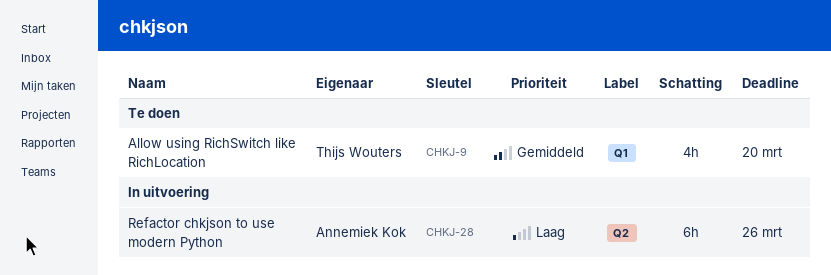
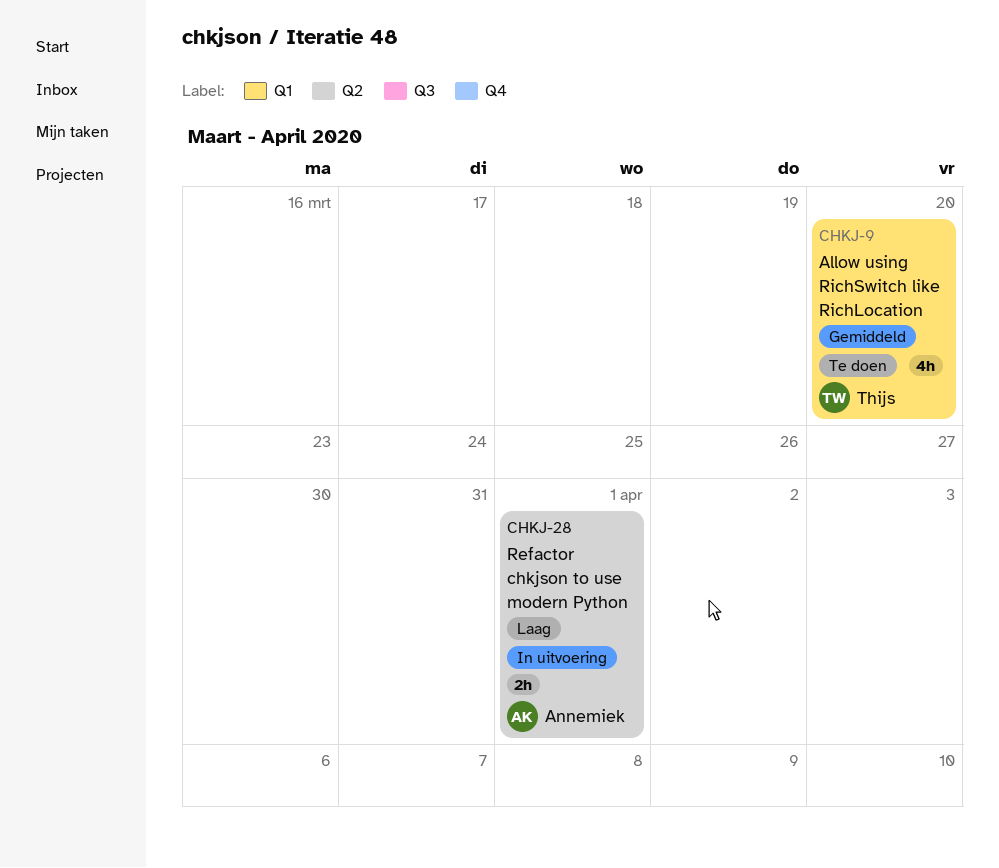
CHKJ-28, estimate: 6h -> 2h
CHKJ-28, due: Mar 26 -> Apr 1

